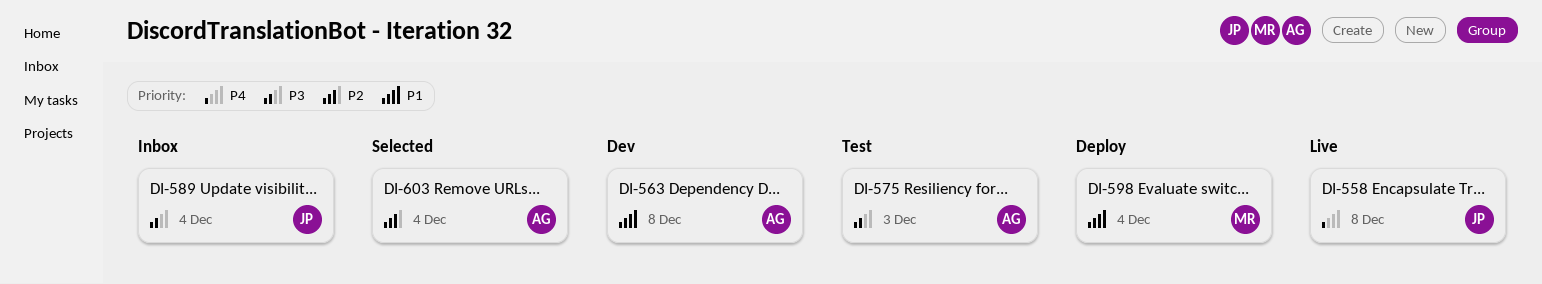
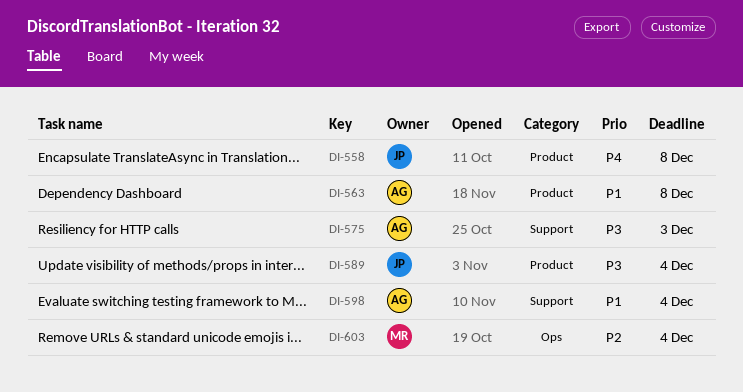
DI-598, owner: MR -> AG
DI-603, owner: AG -> MR

